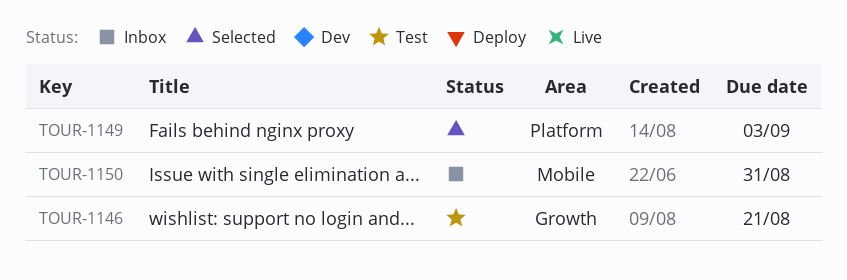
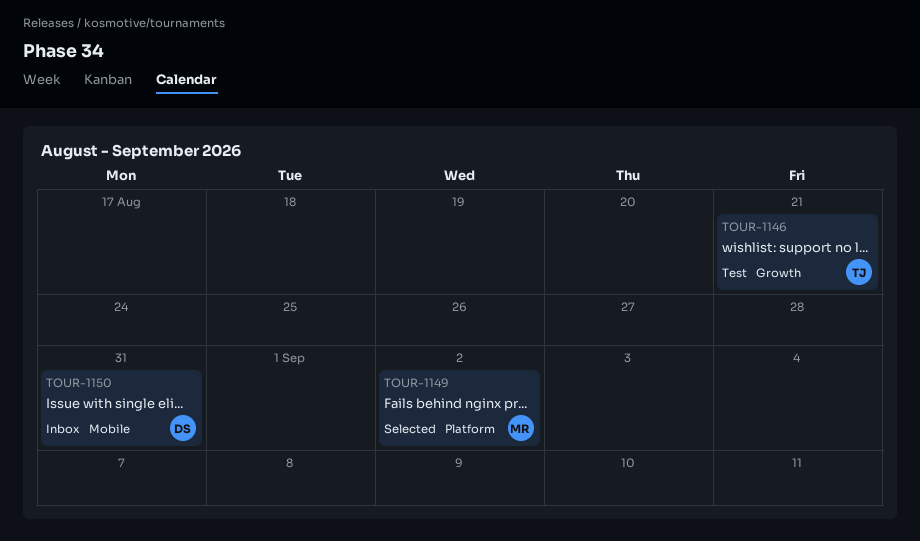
TOUR-1149, due: Sep 3 -> Sep 2

